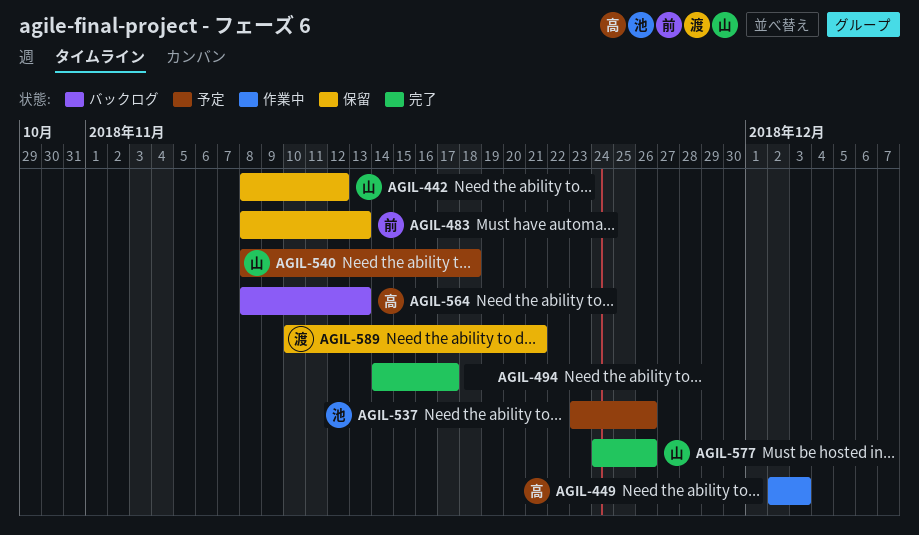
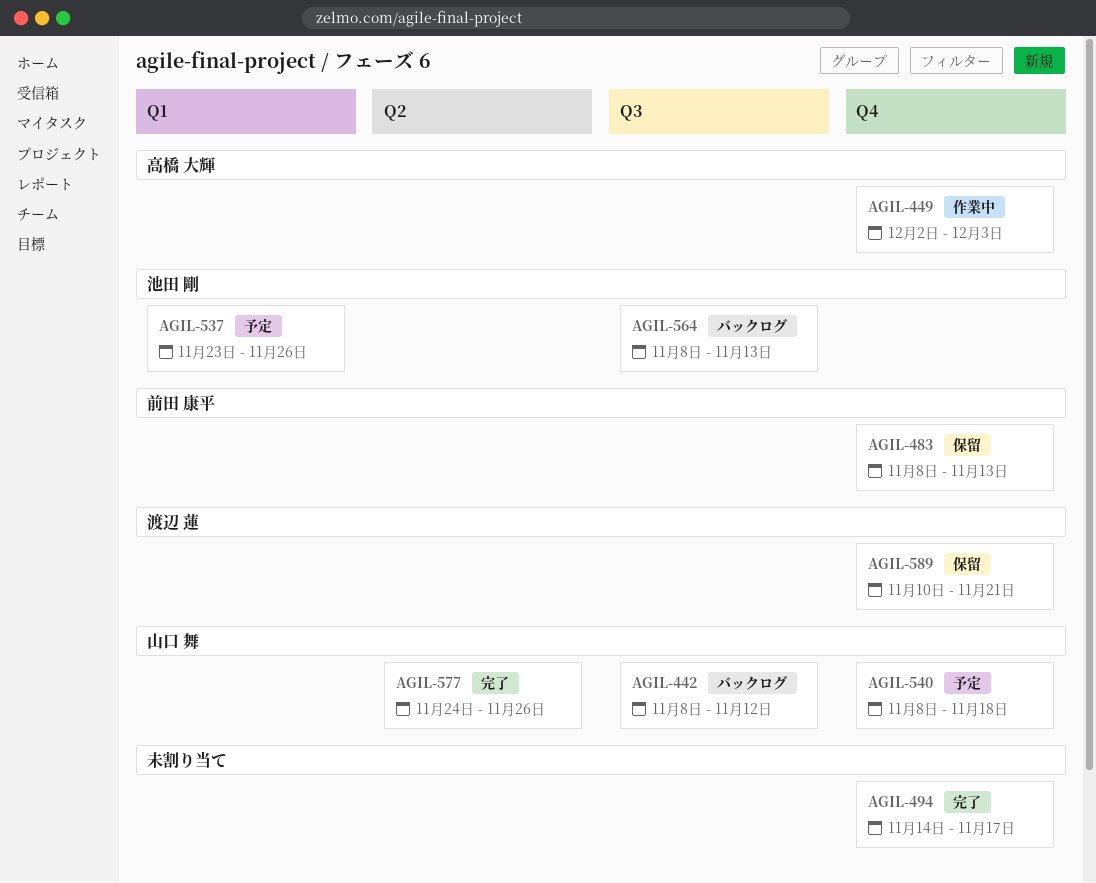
AGIL-442, status: 保留 -> バックログ
AGIL-564, owner: 高橋 大輝 -> 池田 剛

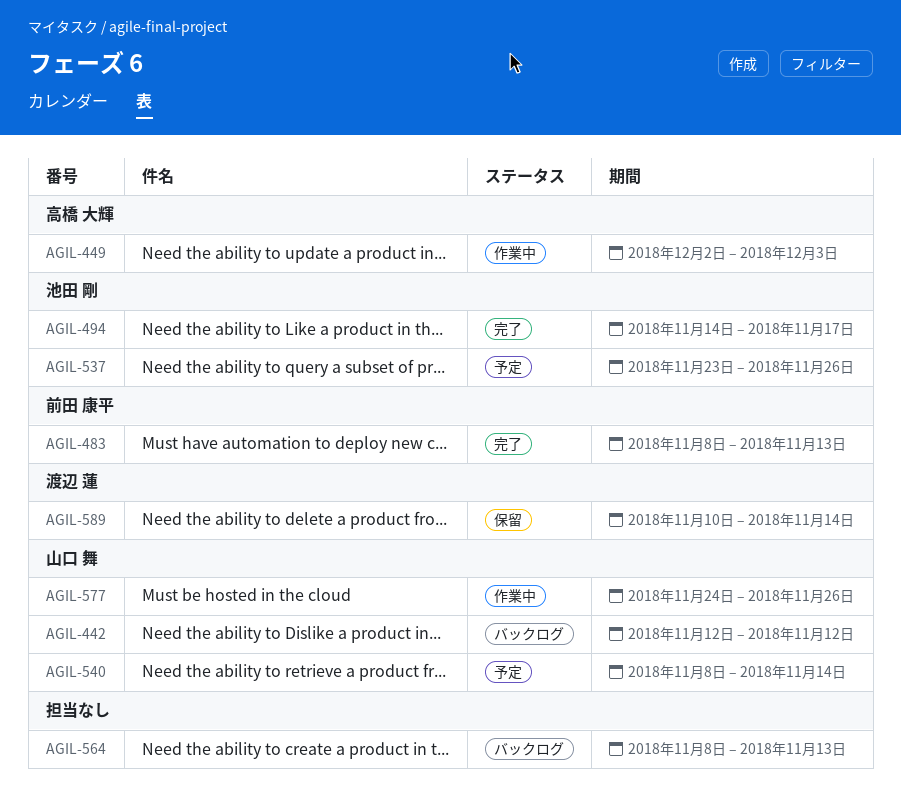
AGIL-442, start: Nov 8 -> Nov 12
AGIL-483, status: 保留 -> 完了
AGIL-494, owner: none -> 池田 剛
AGIL-540, due: Nov 18 -> Nov 14
AGIL-564, owner: 池田 剛 -> none
AGIL-577, status: 完了 -> 作業中
AGIL-589, due: Nov 21 -> Nov 14

